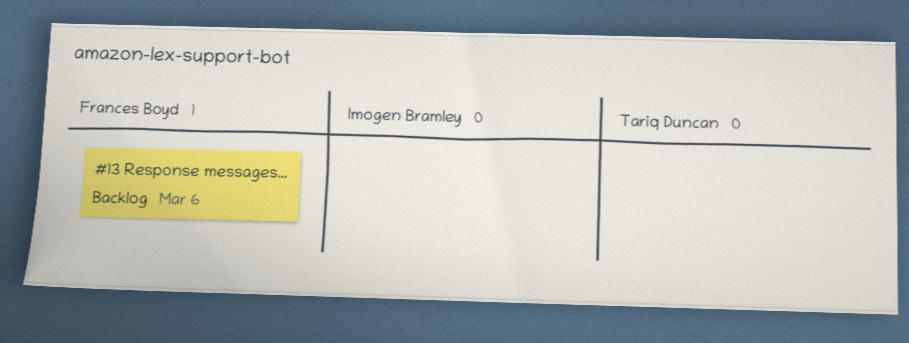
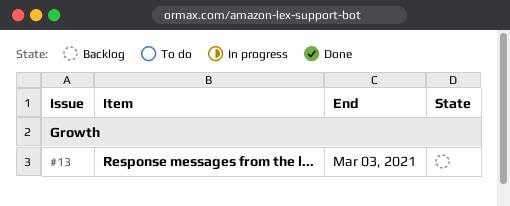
#13, due: Mar 6 -> Mar 3

